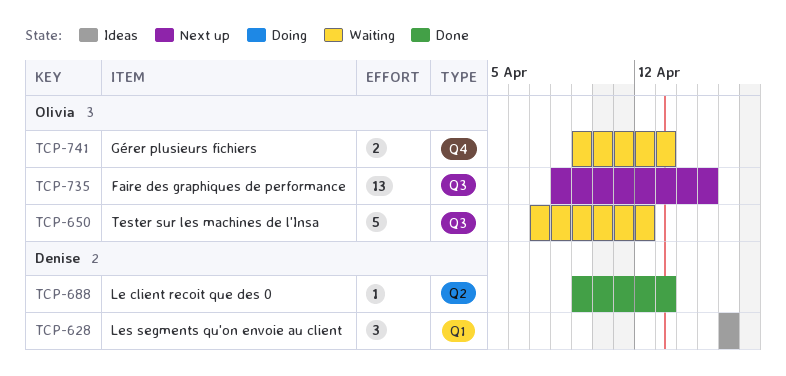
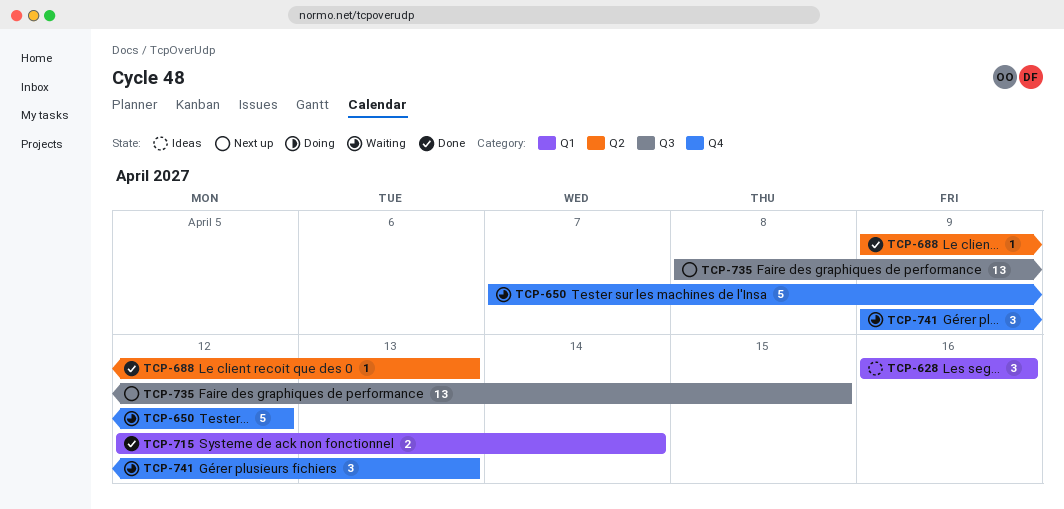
TCP-650, label: Q3 -> Q4
TCP-715: none -> present
TCP-741, estimate: 2 -> 3

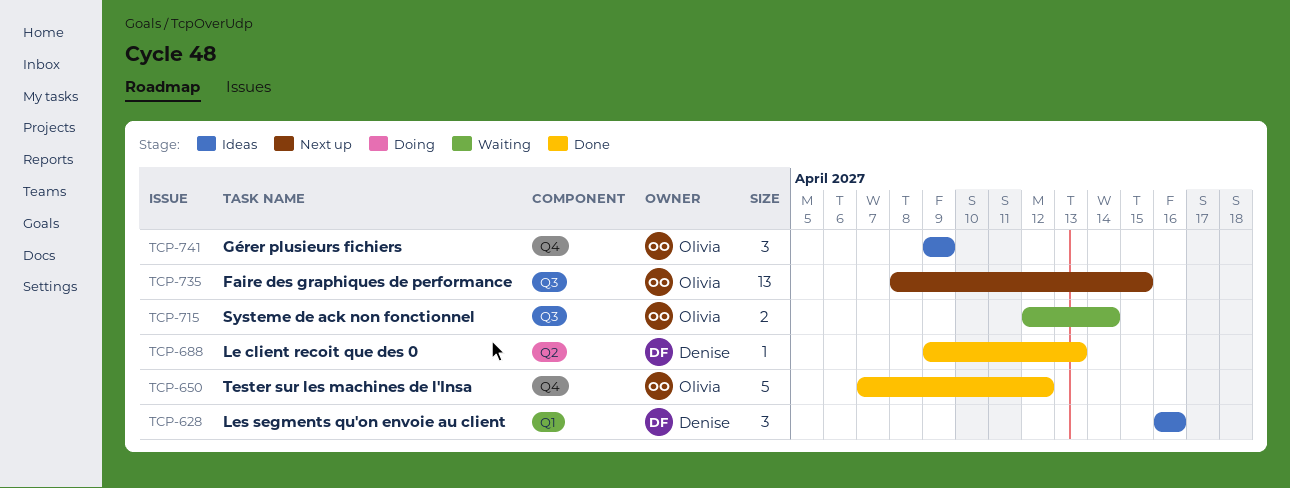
TCP-650, status: Waiting -> Done
TCP-715, status: Done -> Waiting
TCP-715, label: Q1 -> Q3
TCP-741, status: Waiting -> Ideas
TCP-741, due: Apr 13 -> Apr 9

